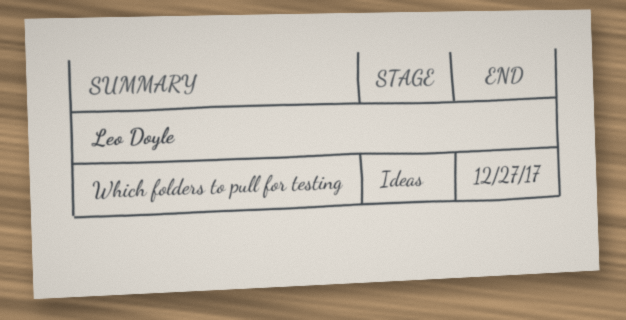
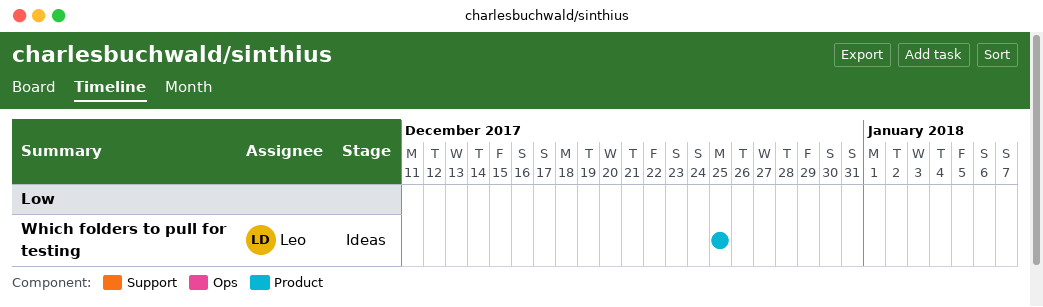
Which folders to pull for testing, due: Dec 27 -> Dec 25

